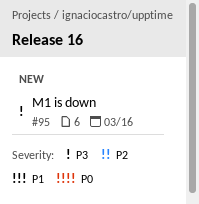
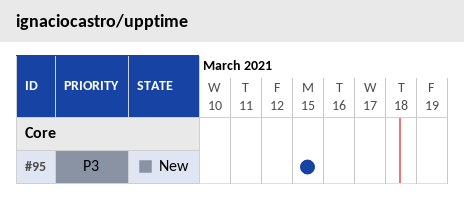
#95, due: Mar 16 -> Mar 15

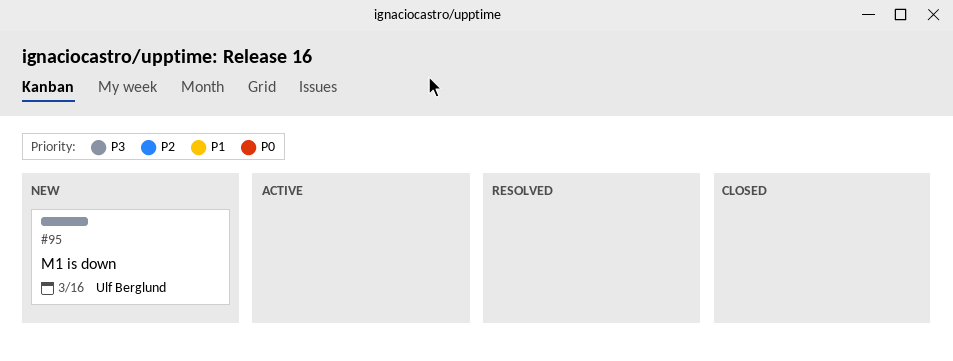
#95, due: Mar 15 -> Mar 16

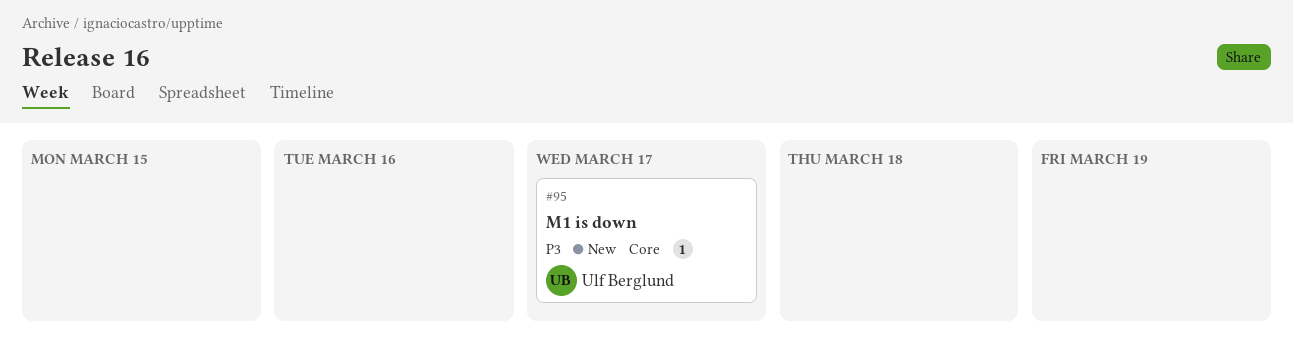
#95, due: Mar 16 -> Mar 17

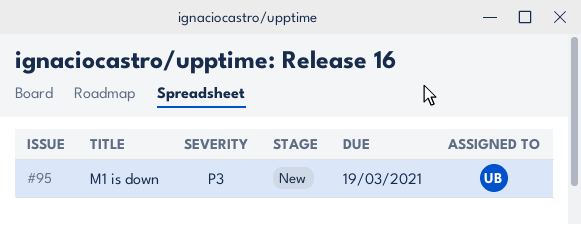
#95, due: Mar 17 -> Mar 19

